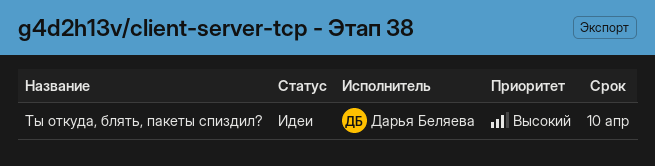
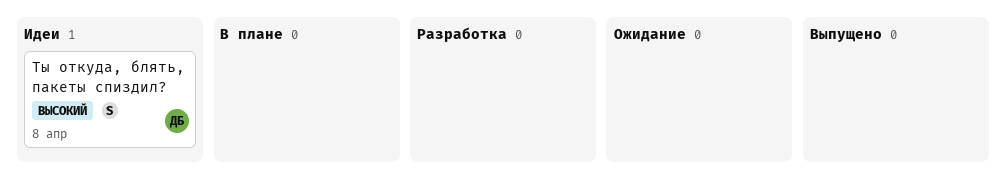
Ты откуда, блять, пакеты спиздил?, due: Apr 10 -> Apr 8

